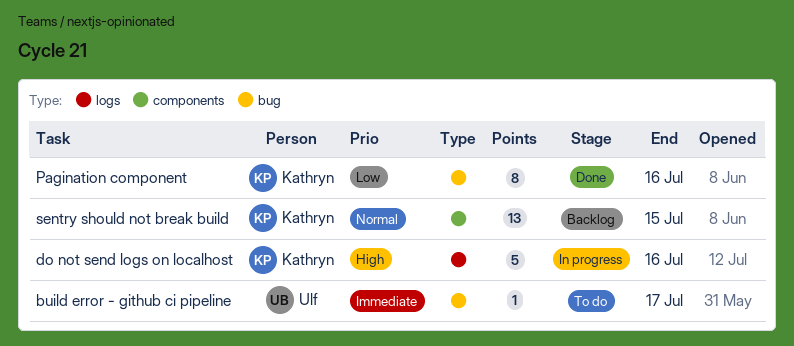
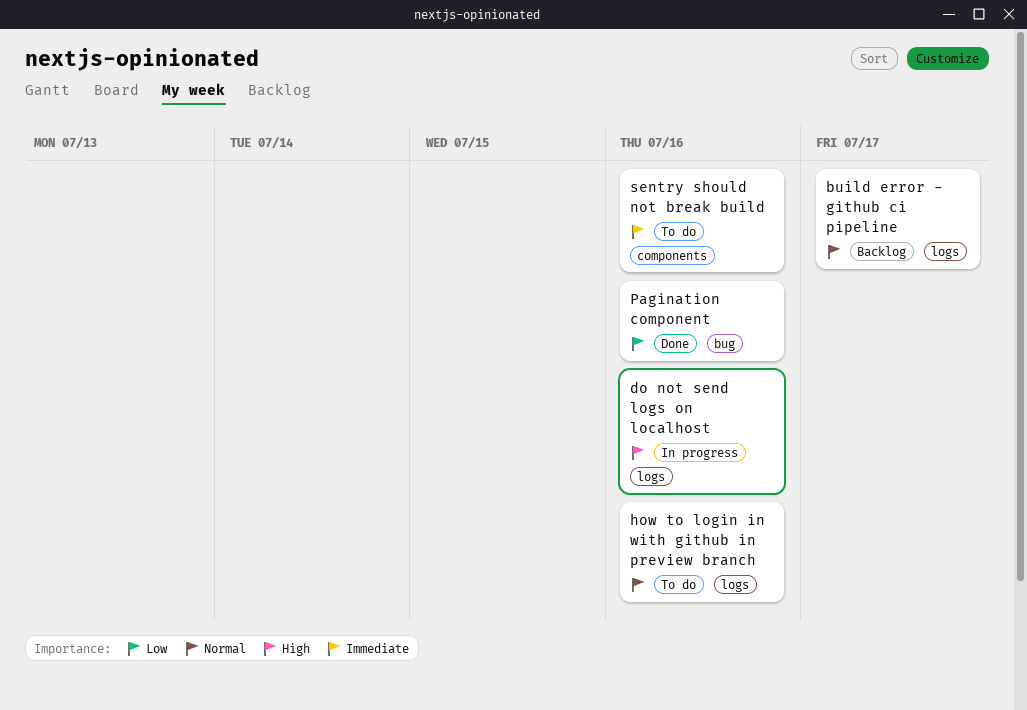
build error - github ci pipeline, status: To do -> Backlog
build error - github ci pipeline, priority: Immediate -> Normal
build error - github ci pipeline, label: bug -> logs
how to login in with github in preview branch: none -> present
sentry should not break build, status: Backlog -> To do
sentry should not break build, priority: Normal -> Immediate
sentry should not break build, due: Jul 15 -> Jul 16

